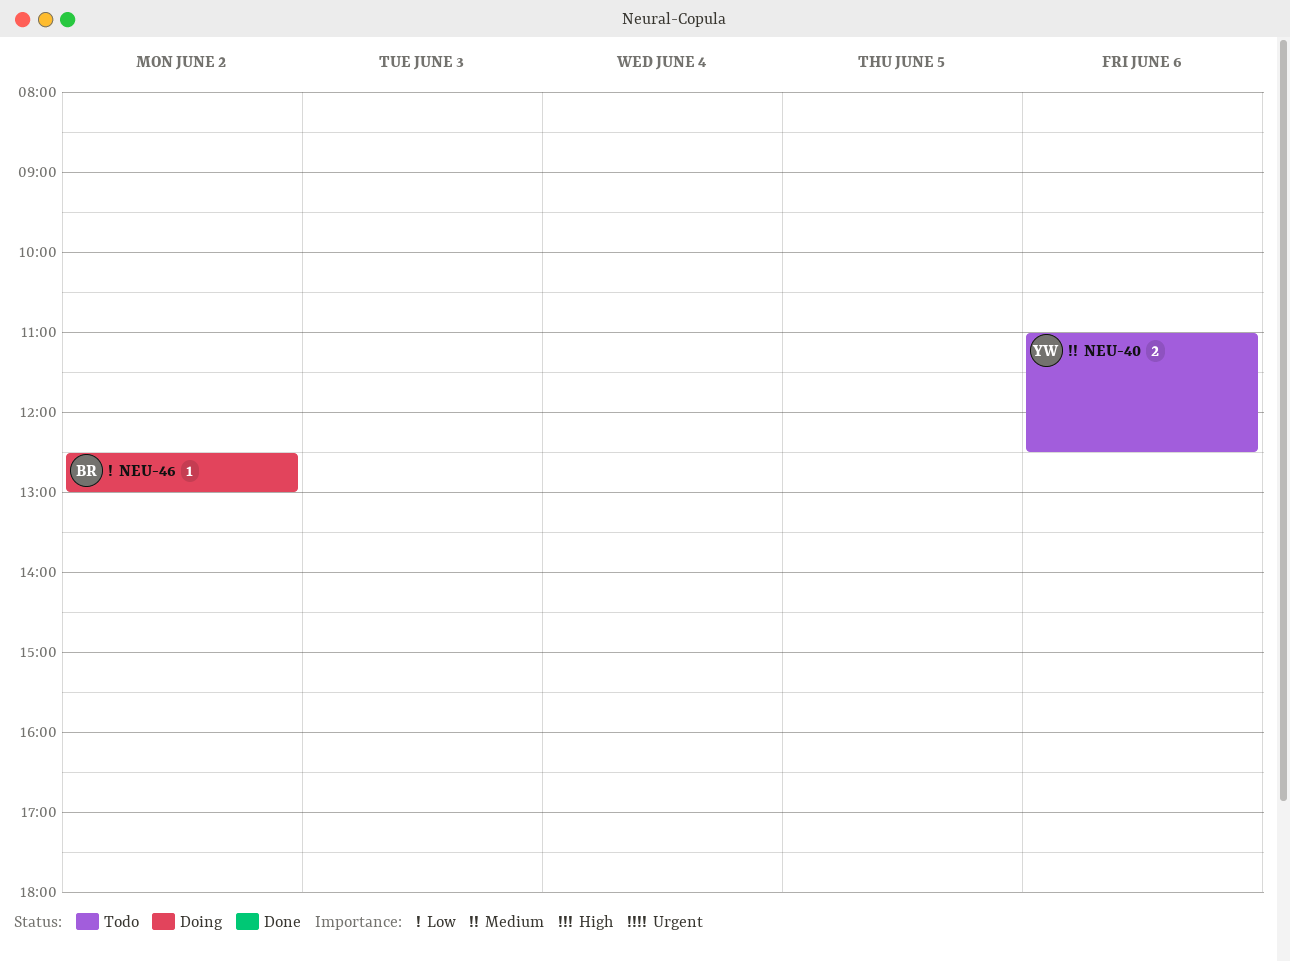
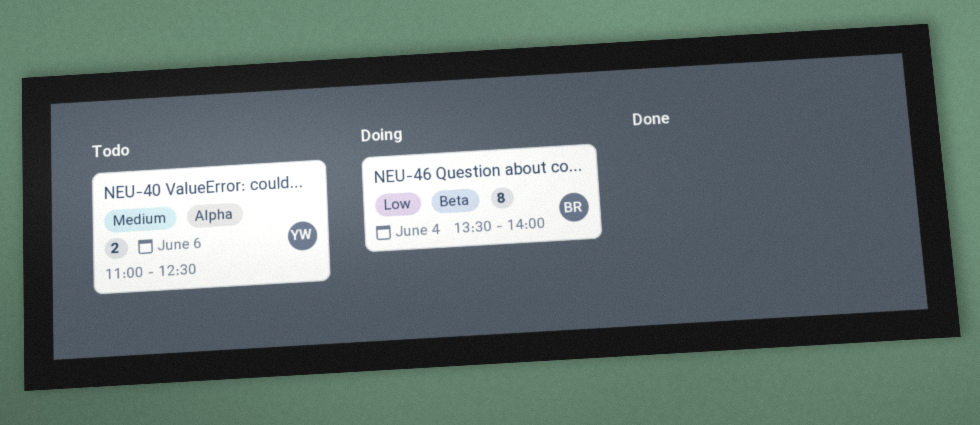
NEU-46, estimate: 1 -> 8
NEU-46, day: Jun 2 -> Jun 4
NEU-46, begins: 12:30 -> 13:30
NEU-46, ends: 13:00 -> 14:00

